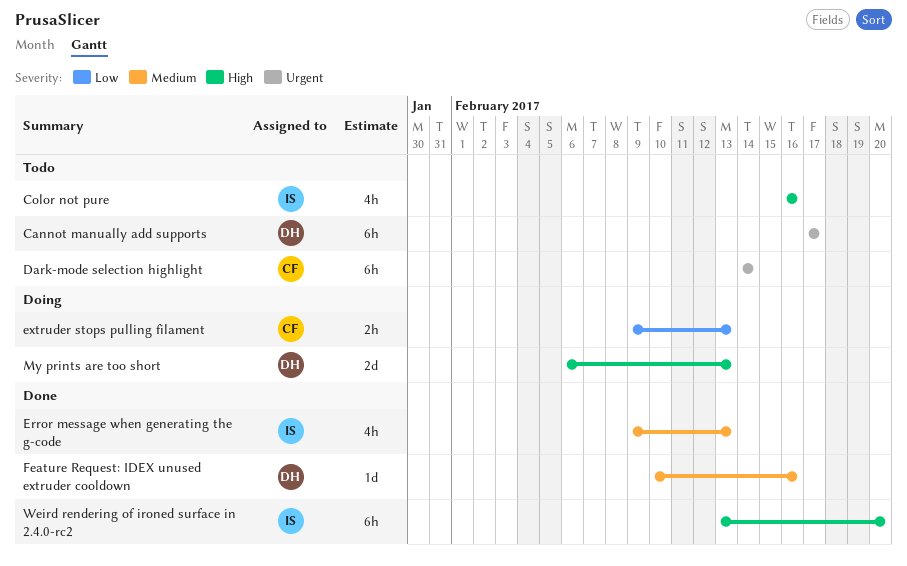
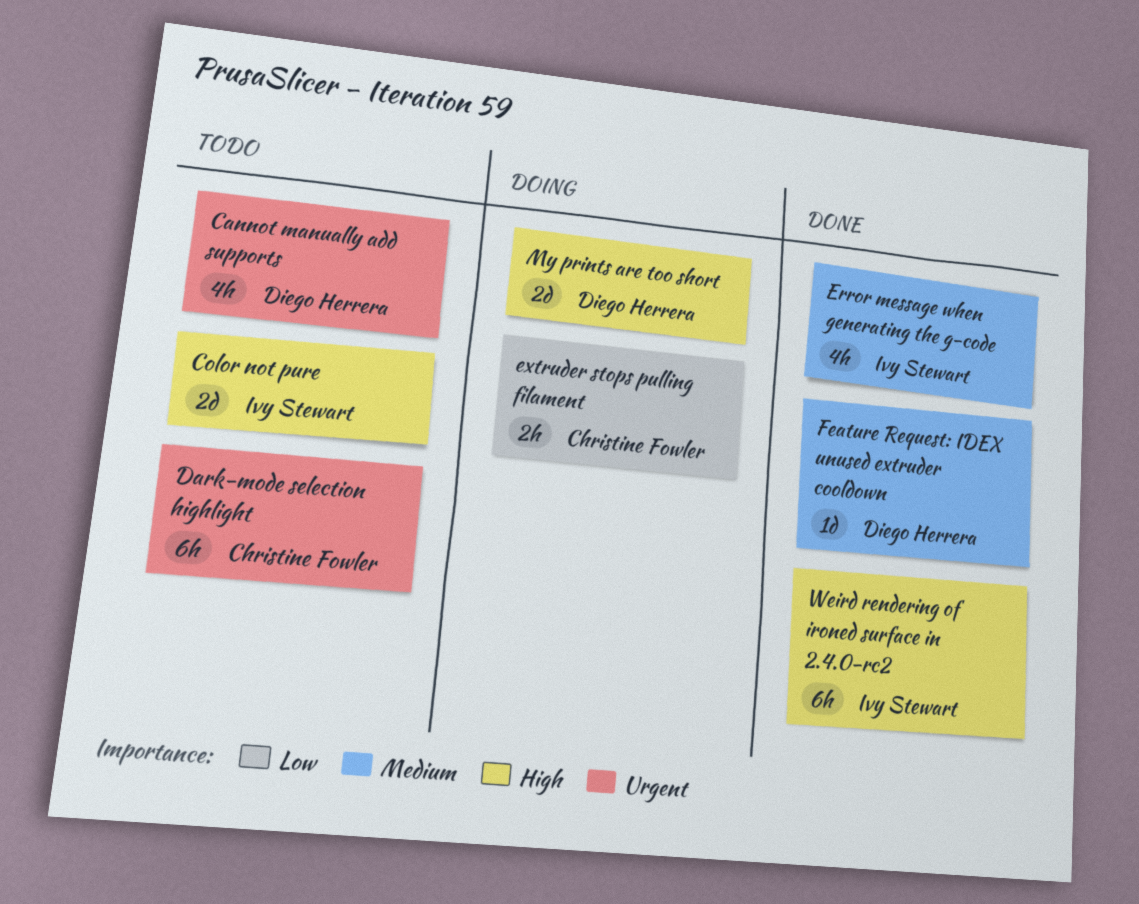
Cannot manually add supports, estimate: 6h -> 4h
Color not pure, estimate: 4h -> 2d

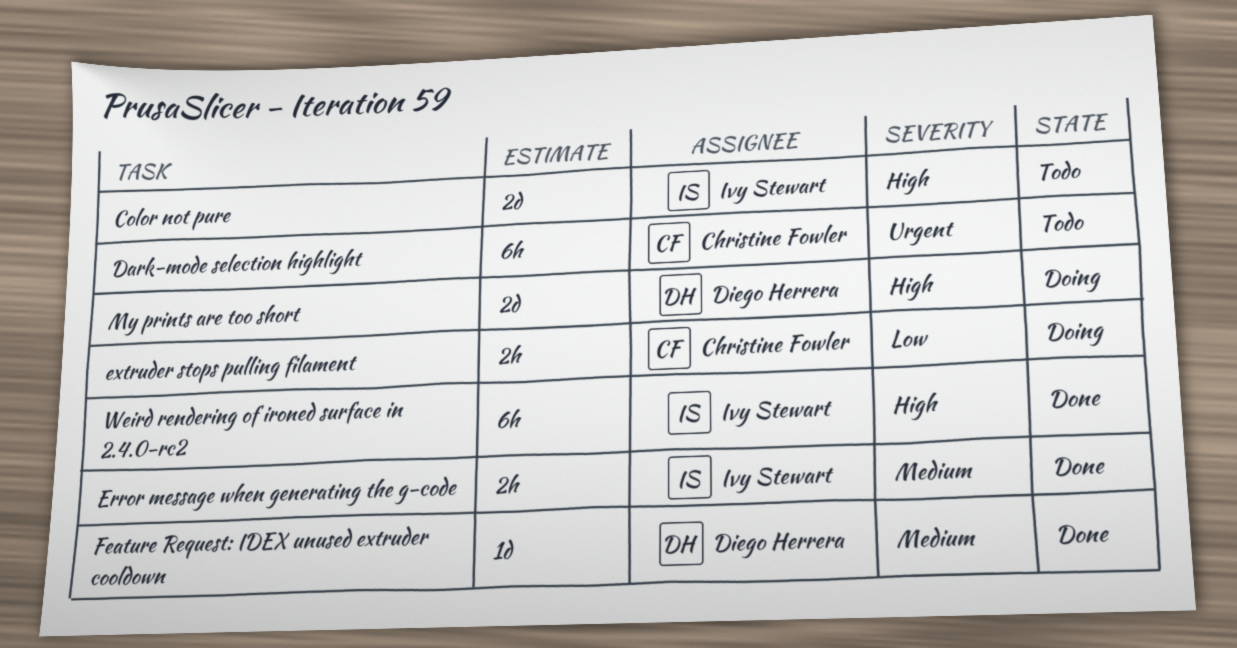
Cannot manually add supports: present -> none
Error message when generating the g-code, estimate: 4h -> 2h

